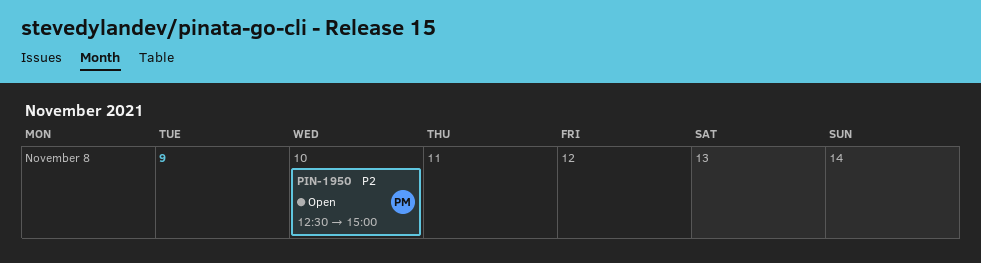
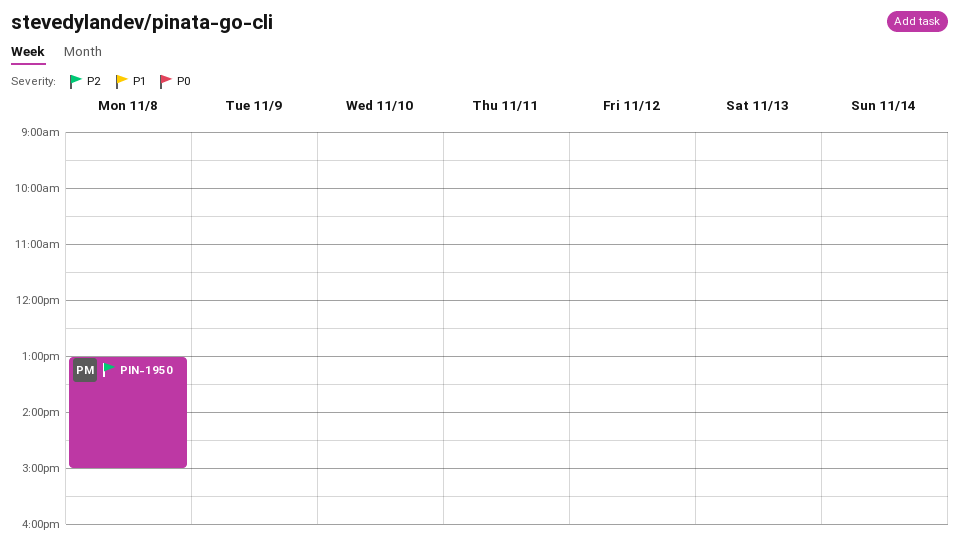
PIN-1950, day: Nov 10 -> Nov 8
PIN-1950, begins: 12:30 -> 13:00

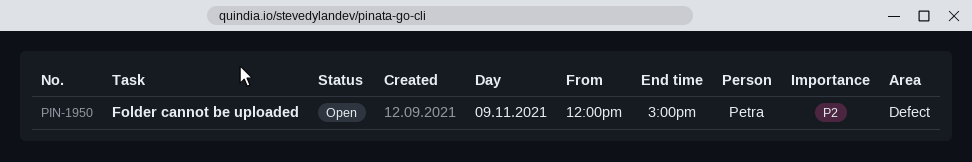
PIN-1950, day: Nov 8 -> Nov 9
PIN-1950, begins: 13:00 -> 12:00

